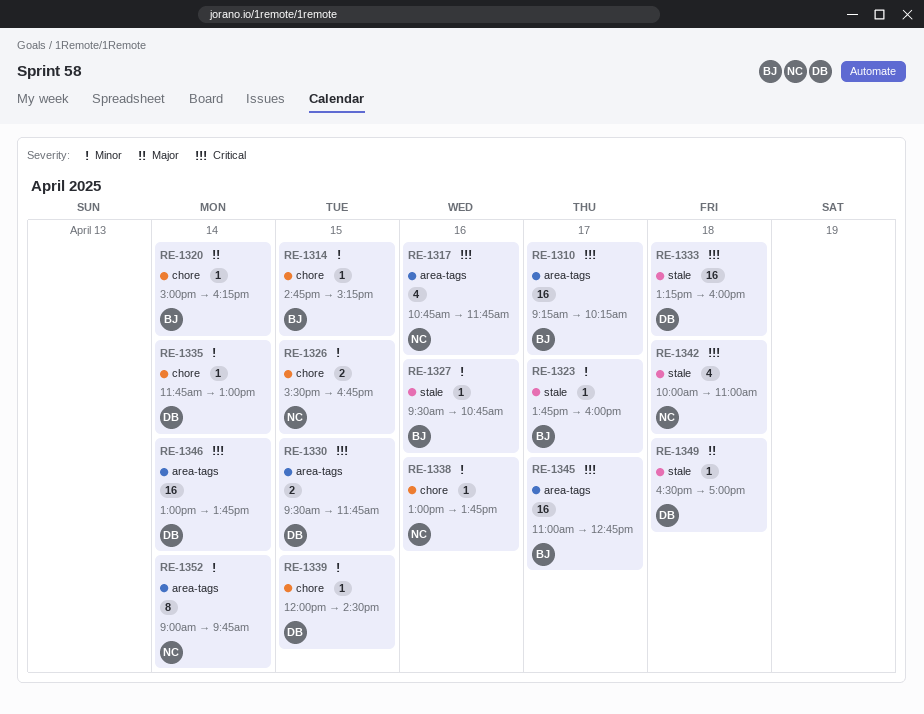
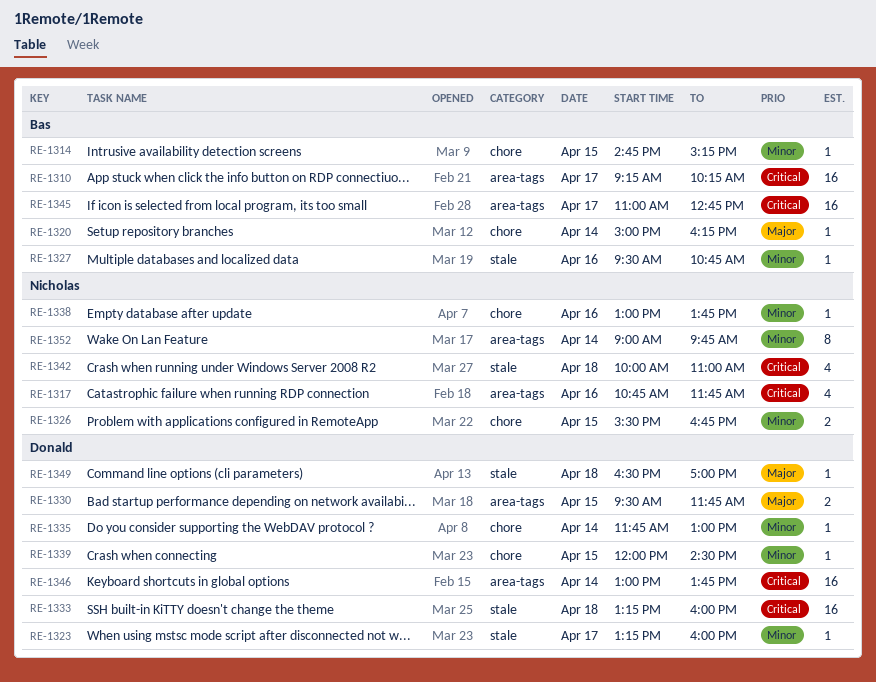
RE-1323, owner: Bas -> Donald
RE-1323, begins: 13:45 -> 13:15
RE-1330, priority: Critical -> Major

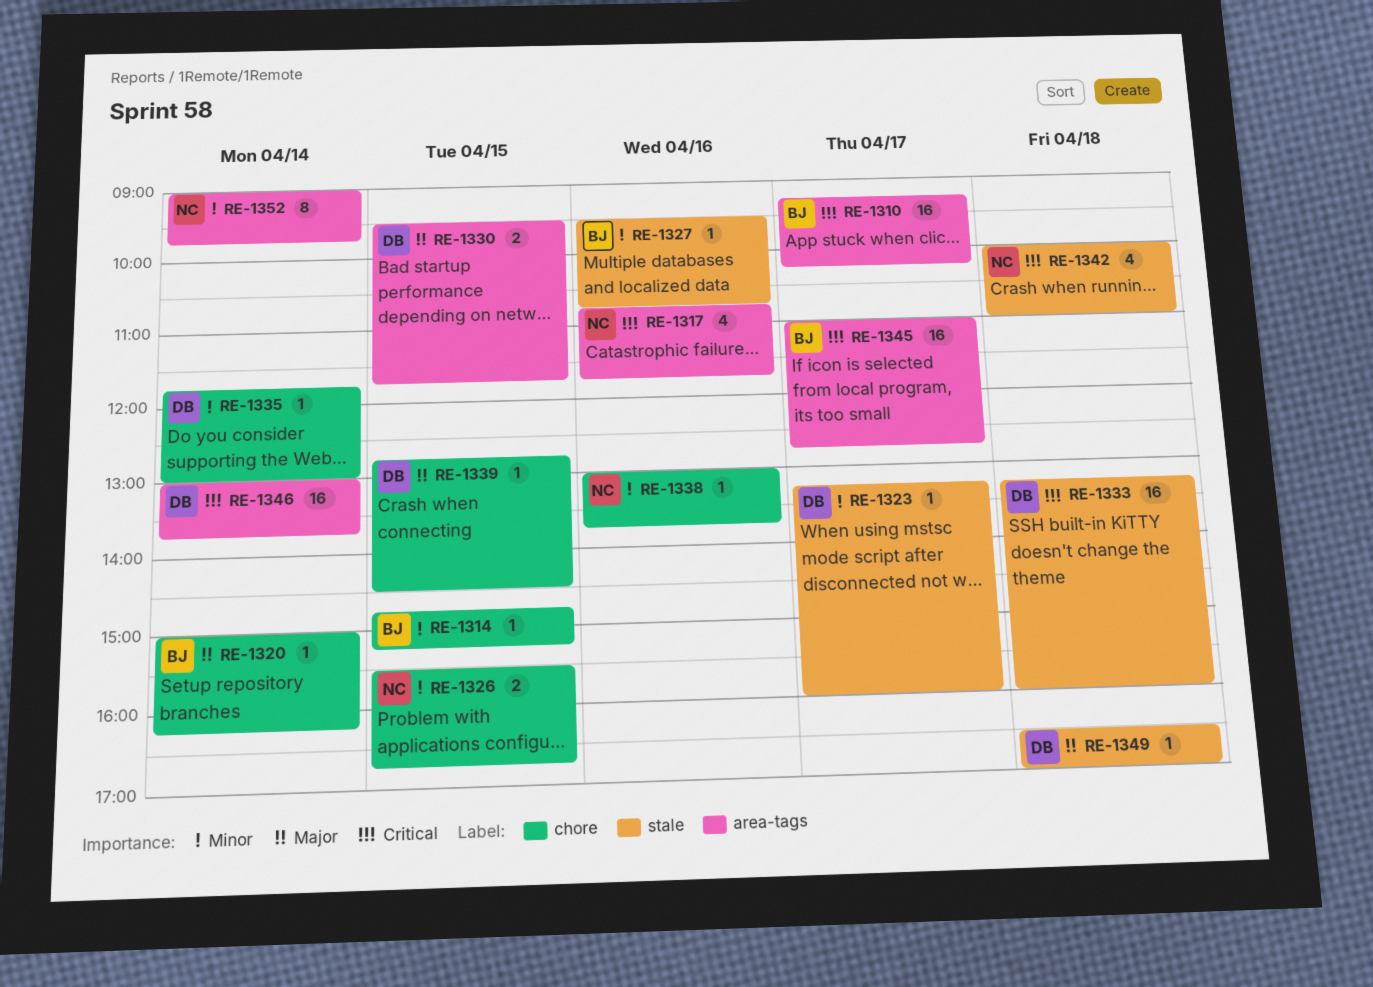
RE-1339, priority: Minor -> Major
RE-1339, begins: 12:00 -> 12:45

